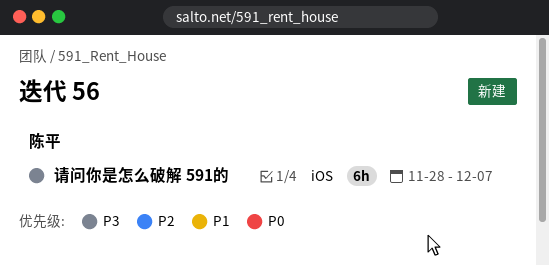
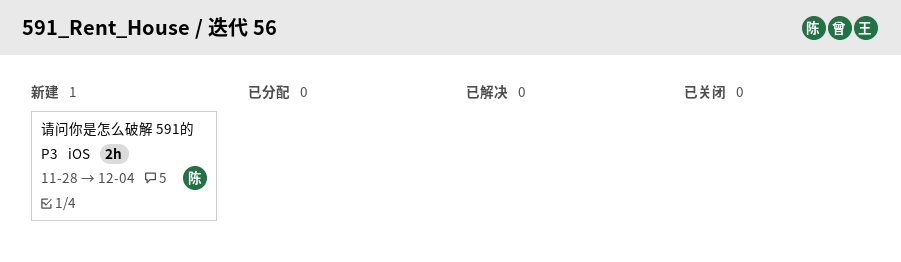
请问你是怎么破解 591的, estimate: 6h -> 2h
请问你是怎么破解 591的, due: Dec 7 -> Dec 4

